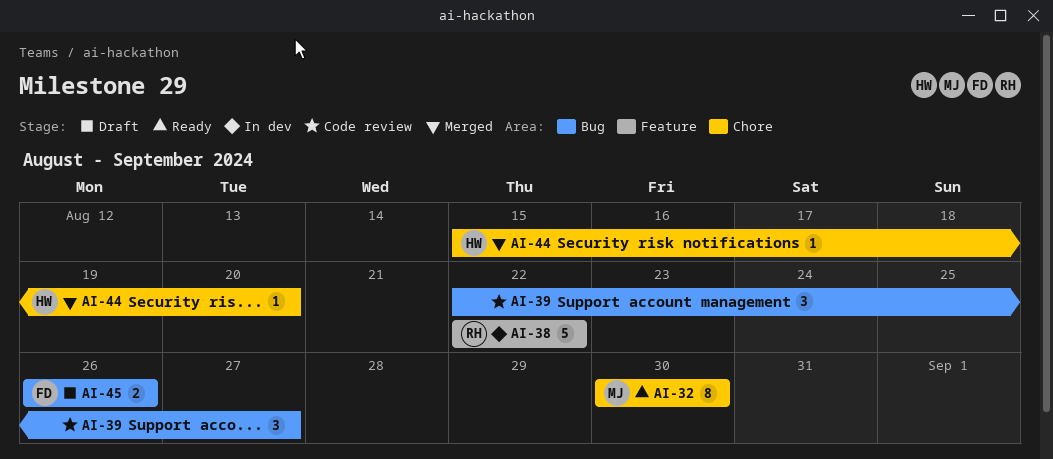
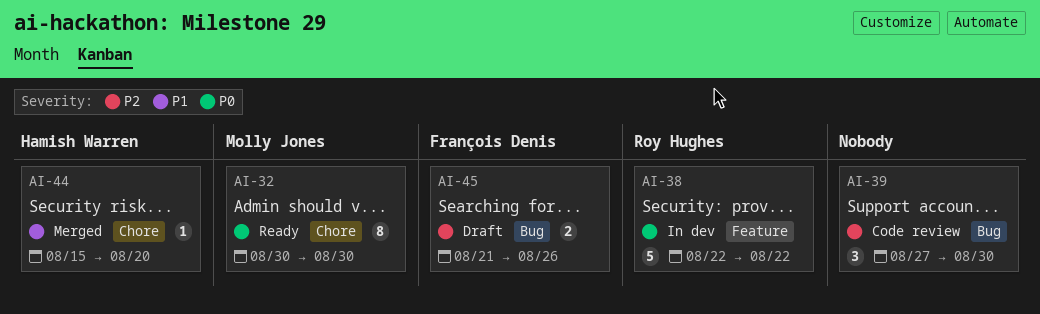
AI-39, start: Aug 22 -> Aug 27
AI-39, due: Aug 27 -> Aug 30
AI-45, start: Aug 26 -> Aug 21

